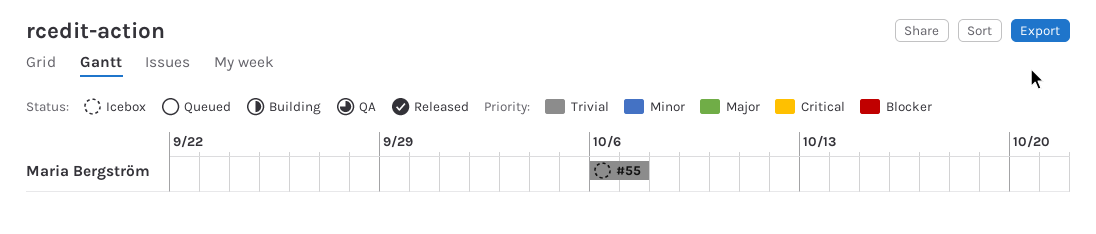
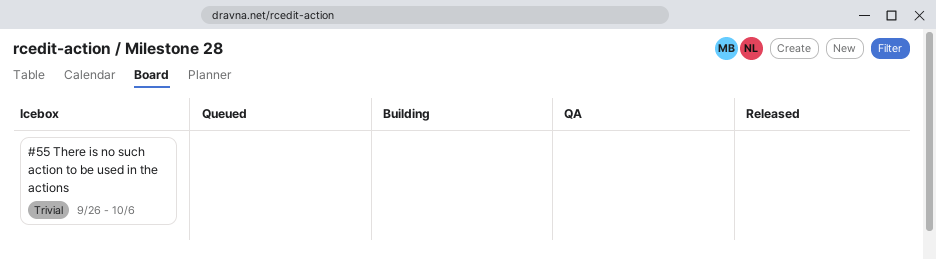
#55, start: Oct 6 -> Sep 26
#55, due: Oct 7 -> Oct 6

